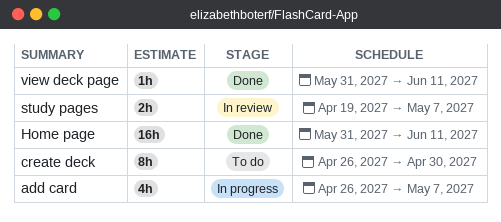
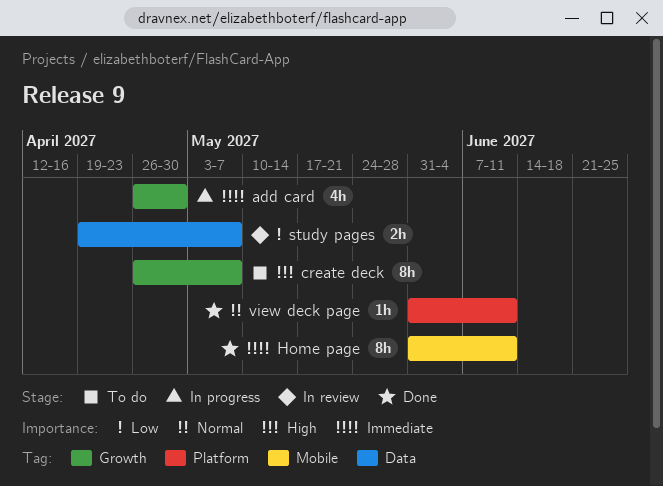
add card, due: May 7 -> Apr 30
create deck, due: Apr 30 -> May 7
Home page, estimate: 16h -> 8h

